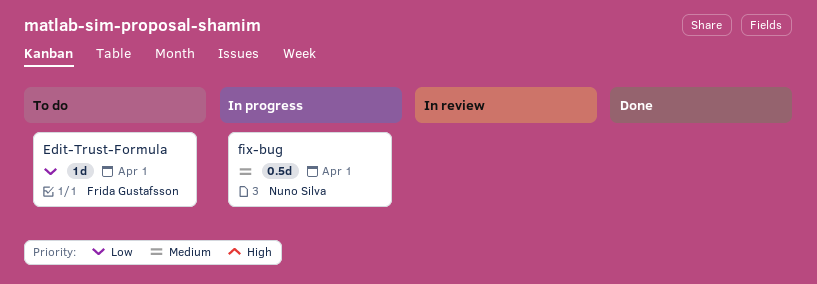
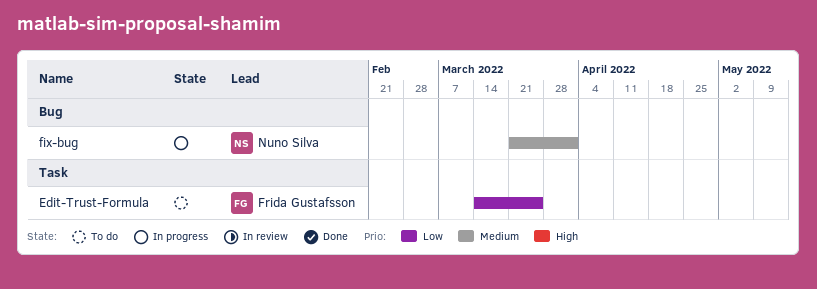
Edit-Trust-Formula, due: Apr 1 -> Mar 25

